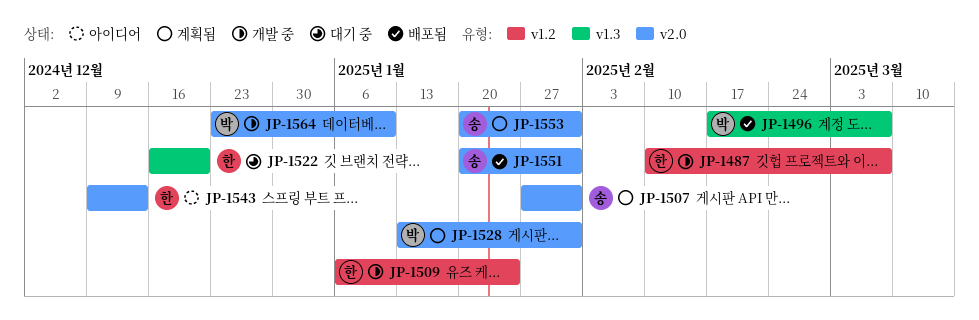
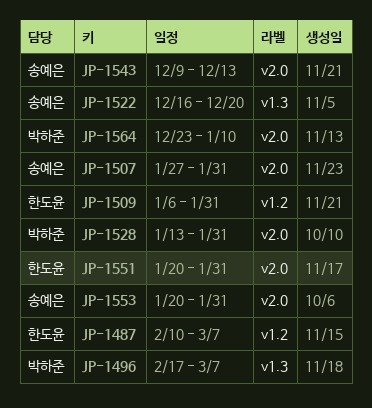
JP-1509, due: Jan 24 -> Jan 31
JP-1522, owner: 한도윤 -> 송예은
JP-1543, owner: 한도윤 -> 송예은
JP-1551, owner: 송예은 -> 한도윤

